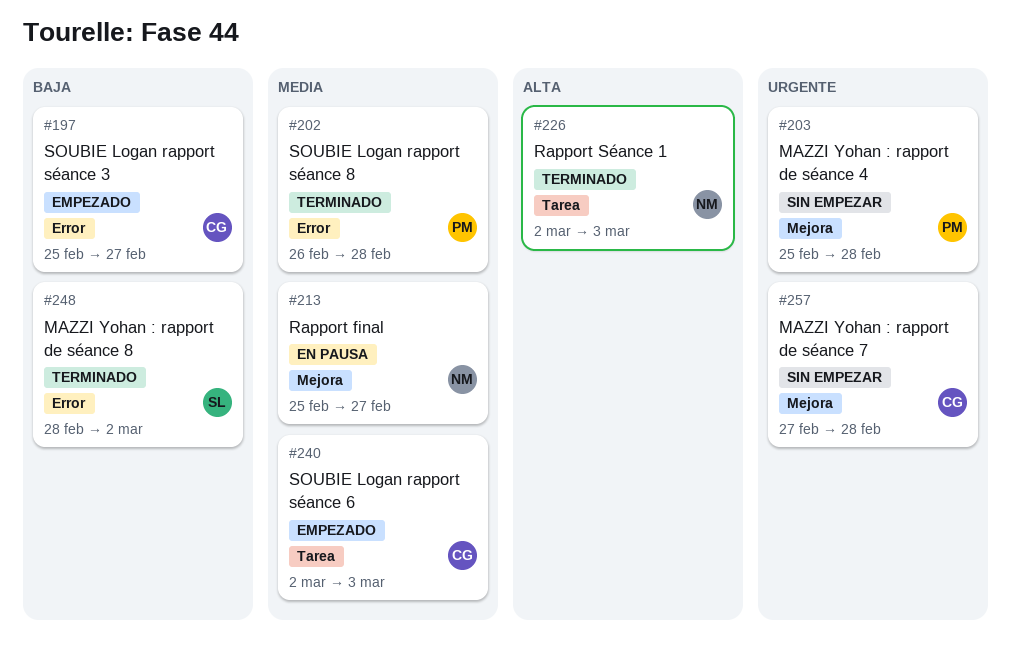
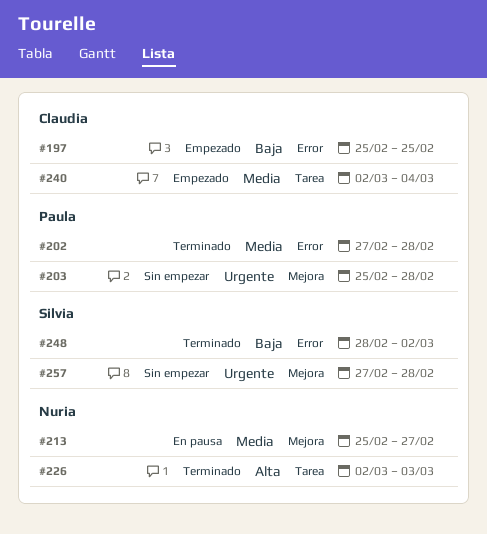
#197, due: Feb 27 -> Feb 25
#202, start: Feb 26 -> Feb 27
#240, due: Mar 3 -> Mar 4
#257, owner: Claudia -> Silvia

